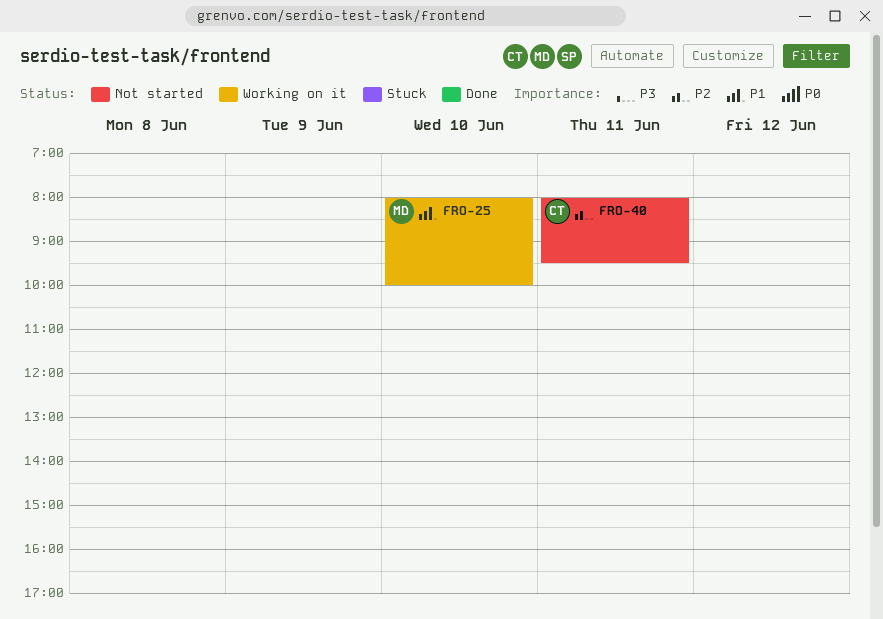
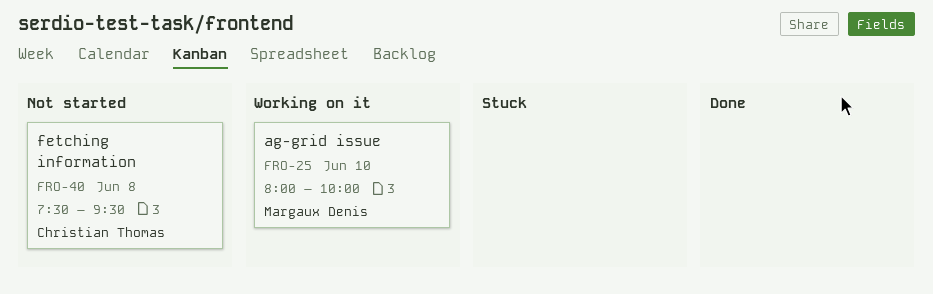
FRO-40, day: Jun 11 -> Jun 8
FRO-40, begins: 08:00 -> 07:30

